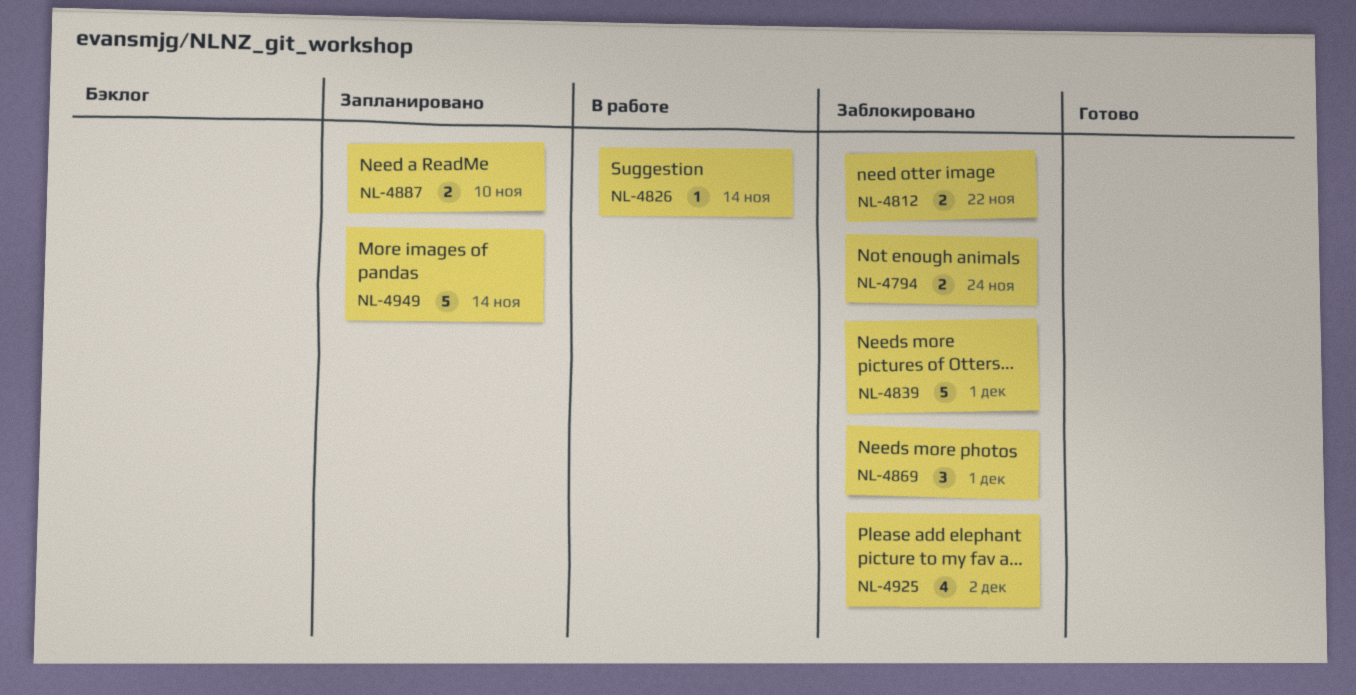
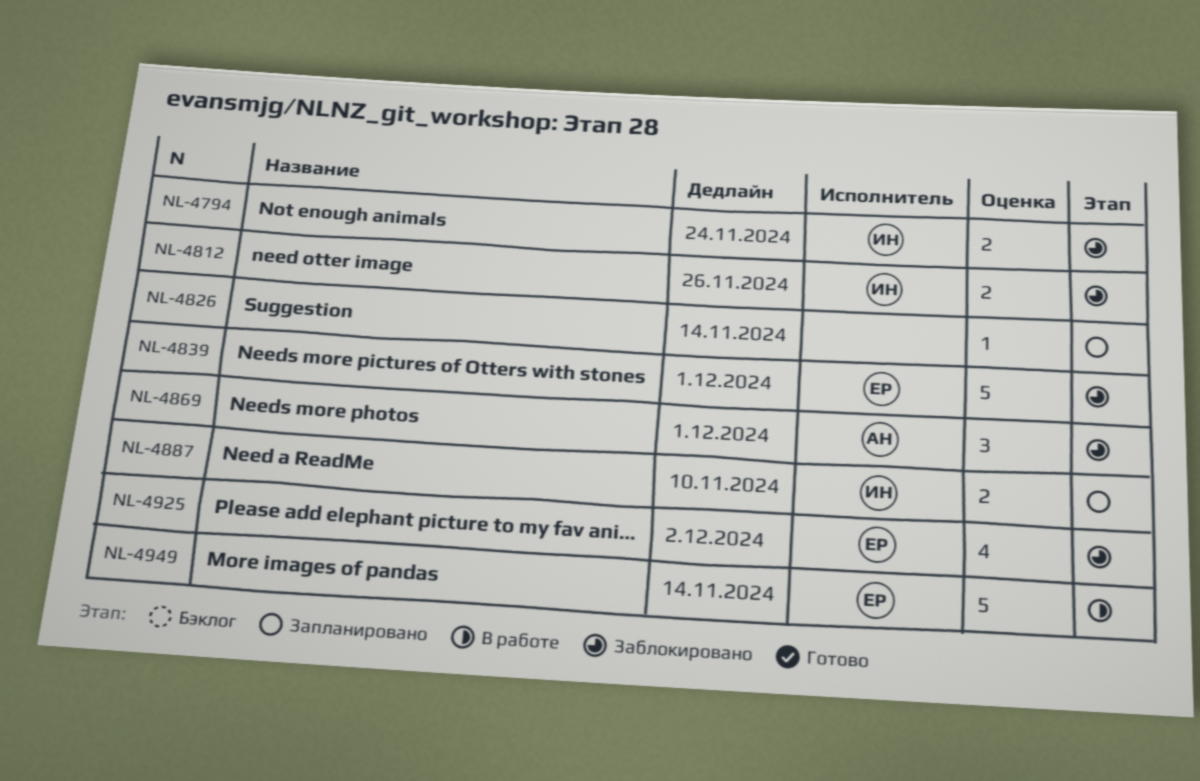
NL-4812, due: Nov 22 -> Nov 26
NL-4826, status: В работе -> Запланировано
NL-4949, status: Запланировано -> В работе

